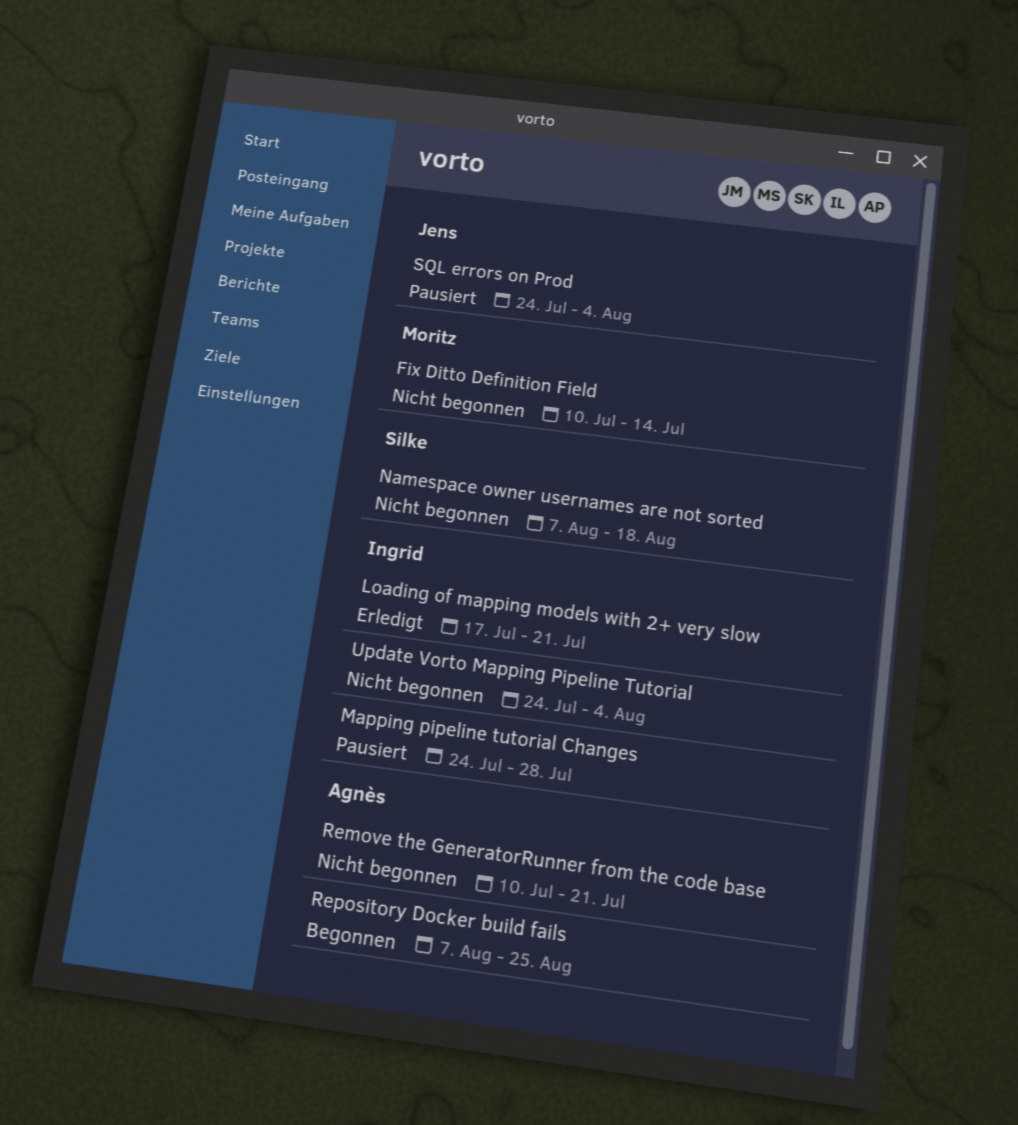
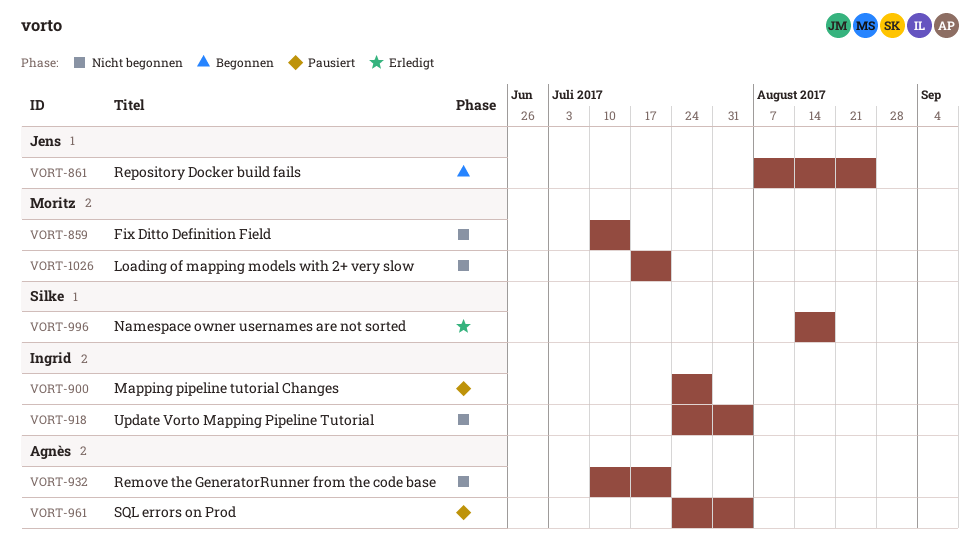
Loading of mapping models with 2+ very slow, status: Erledigt -> Nicht begonnen
Loading of mapping models with 2+ very slow, owner: Ingrid -> Moritz
Namespace owner usernames are not sorted, status: Nicht begonnen -> Erledigt
Namespace owner usernames are not sorted, start: Aug 7 -> Aug 14
Repository Docker build fails, owner: Agnès -> Jens
SQL errors on Prod, owner: Jens -> Agnès

